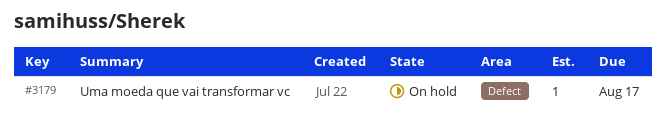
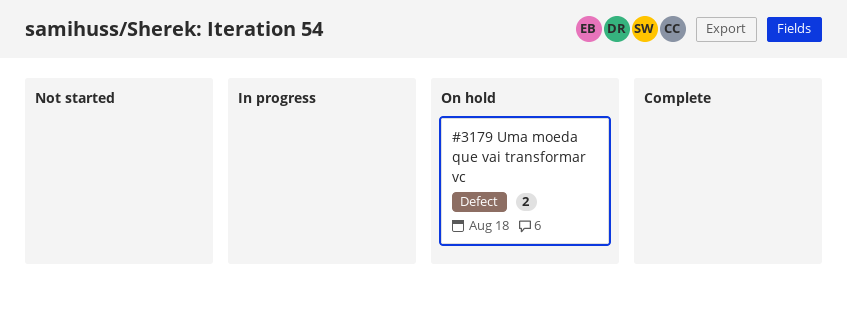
#3179, estimate: 1 -> 2
#3179, due: Aug 17 -> Aug 18

